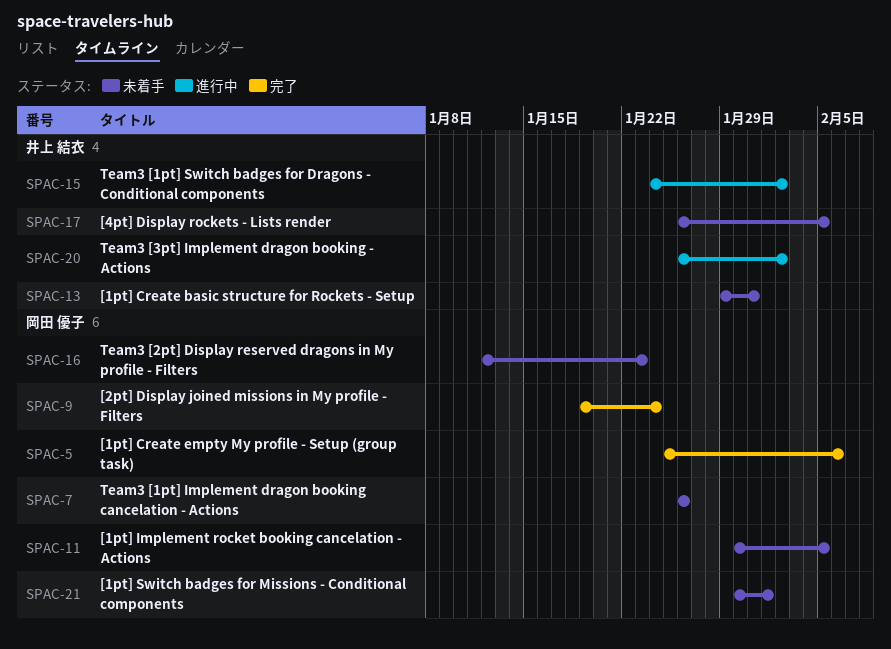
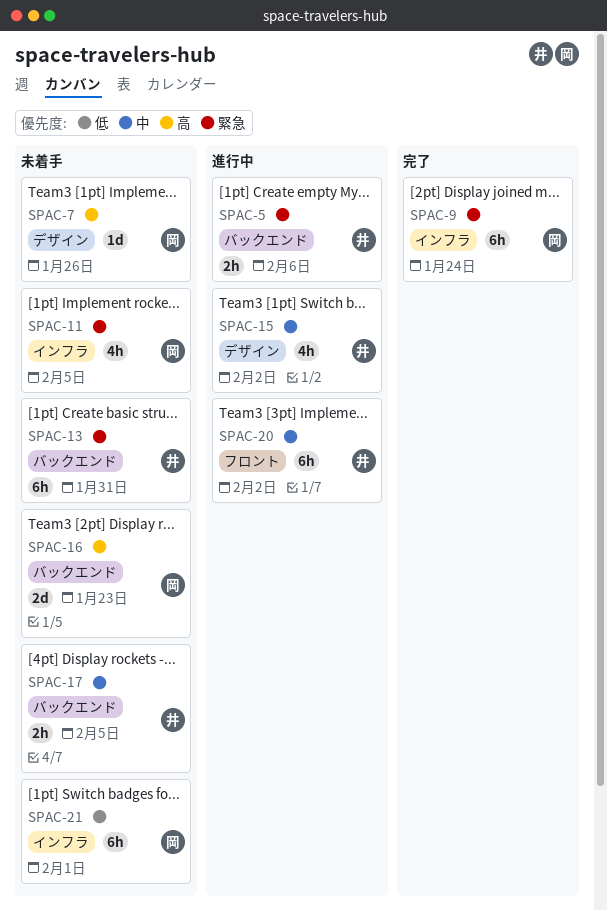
SPAC-5, status: 完了 -> 進行中
SPAC-5, owner: 岡田 優子 -> 井上 結衣

